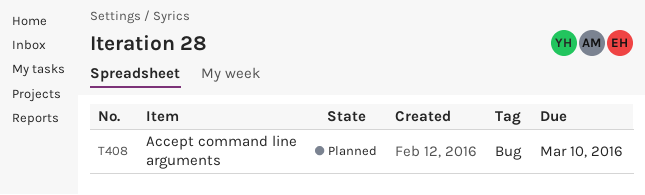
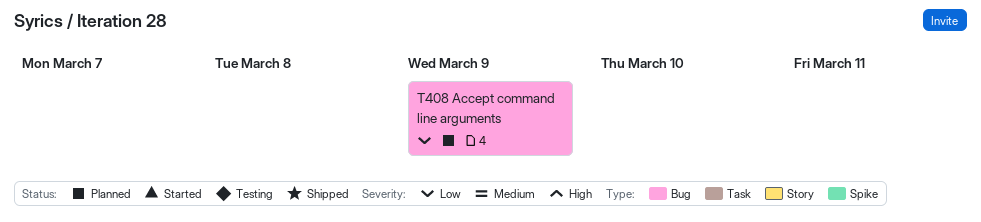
T408, due: Mar 10 -> Mar 9

